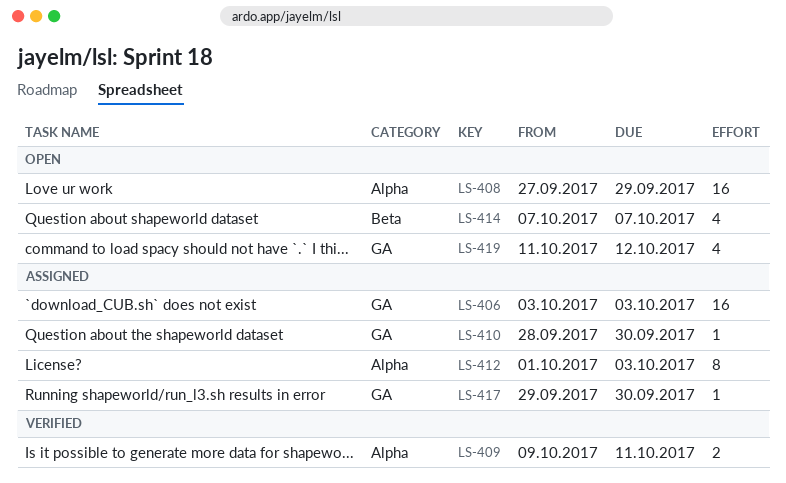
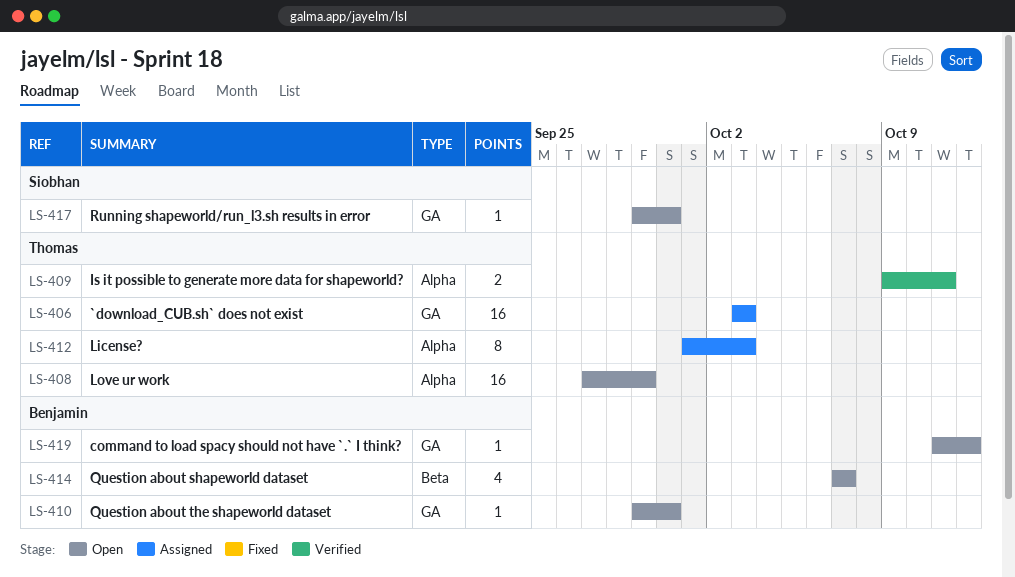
LS-410, status: Assigned -> Open
LS-410, start: Sep 28 -> Sep 29
LS-417, status: Assigned -> Open
LS-419, estimate: 4 -> 1

